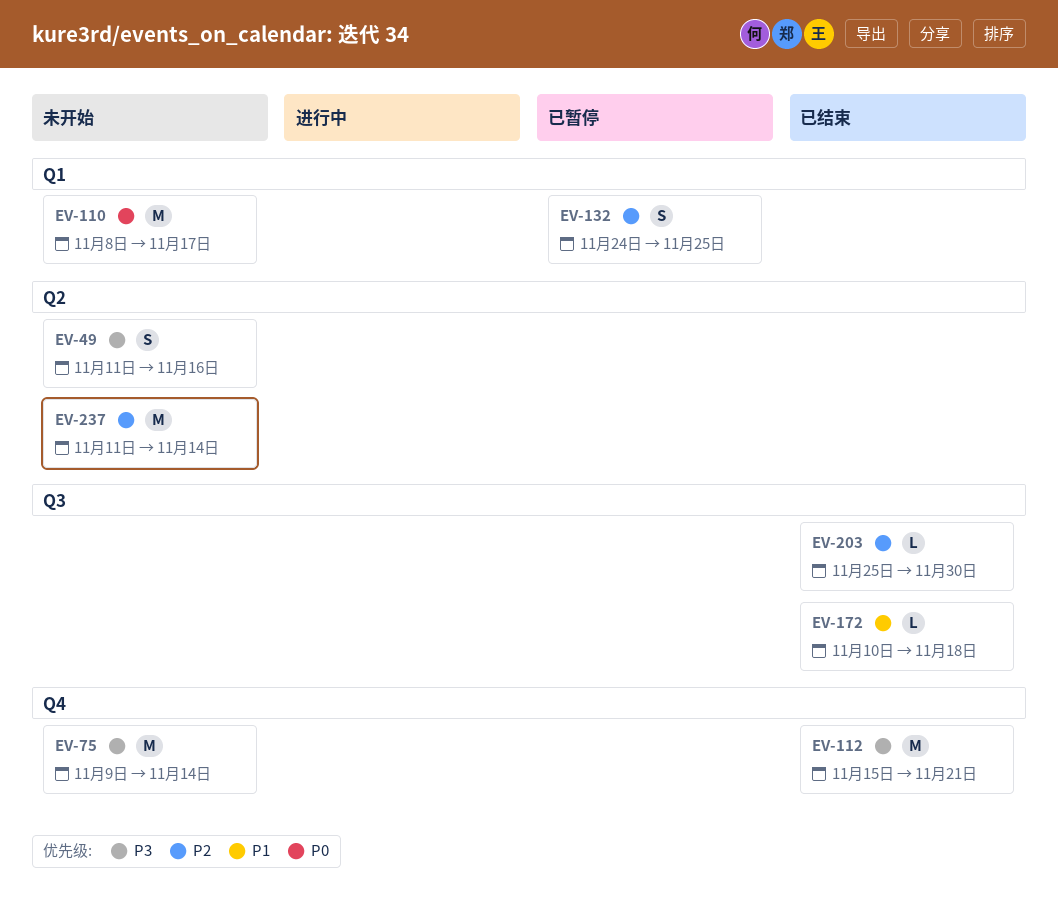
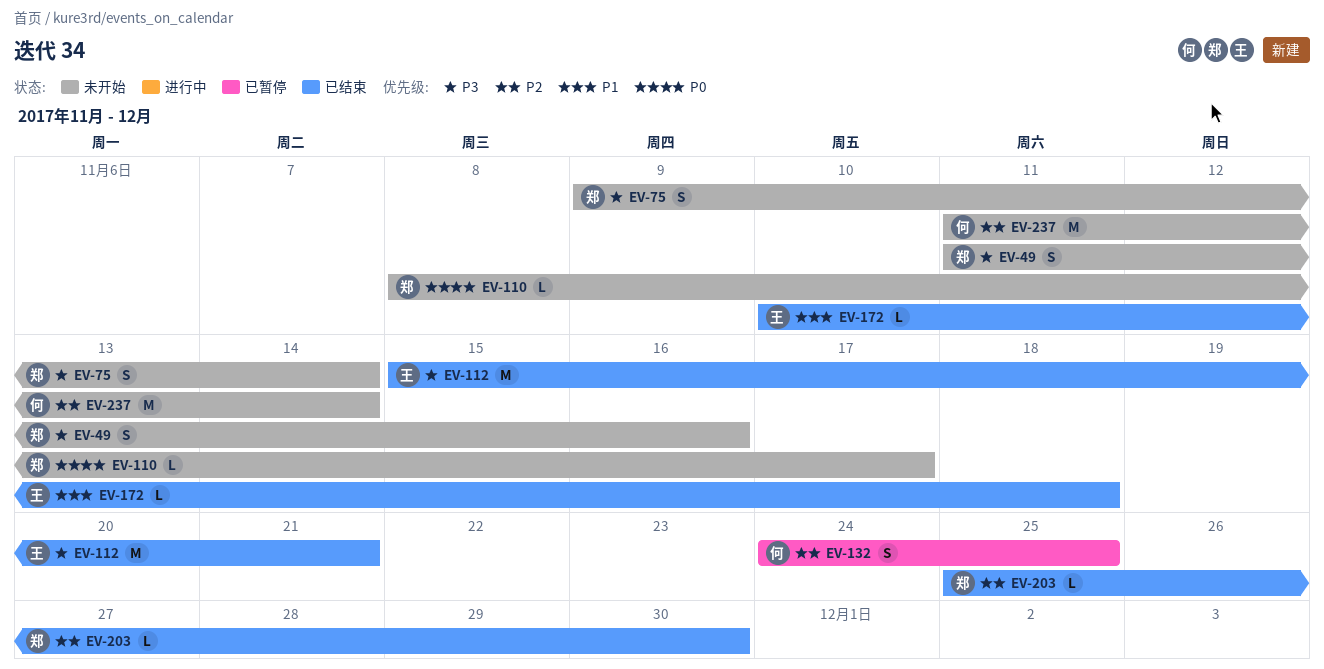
EV-75, estimate: M -> S
EV-110, estimate: M -> L

